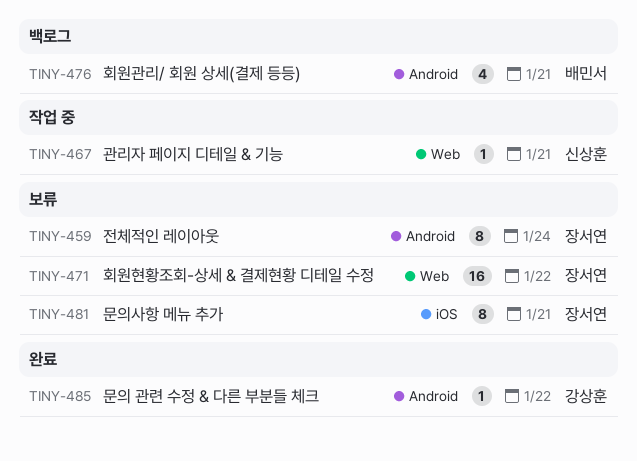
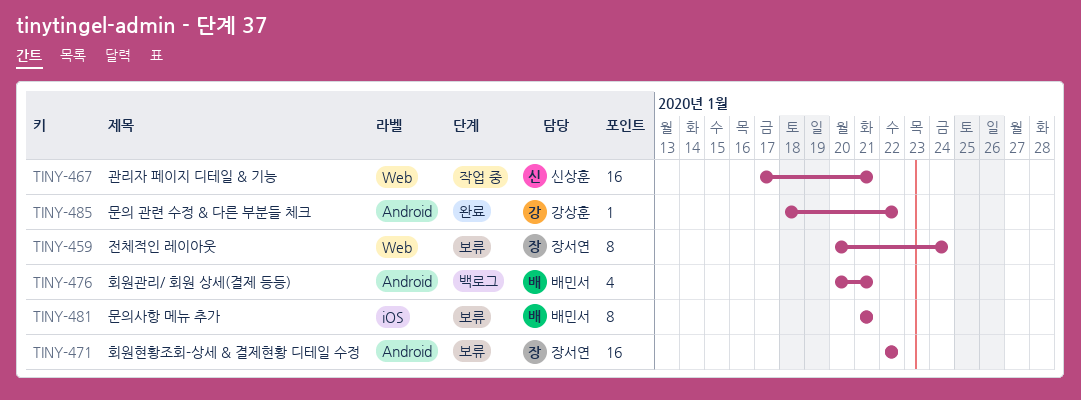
TINY-459, label: Android -> Web
TINY-467, estimate: 1 -> 16
TINY-471, label: Web -> Android
TINY-481, owner: 장서연 -> 배민서

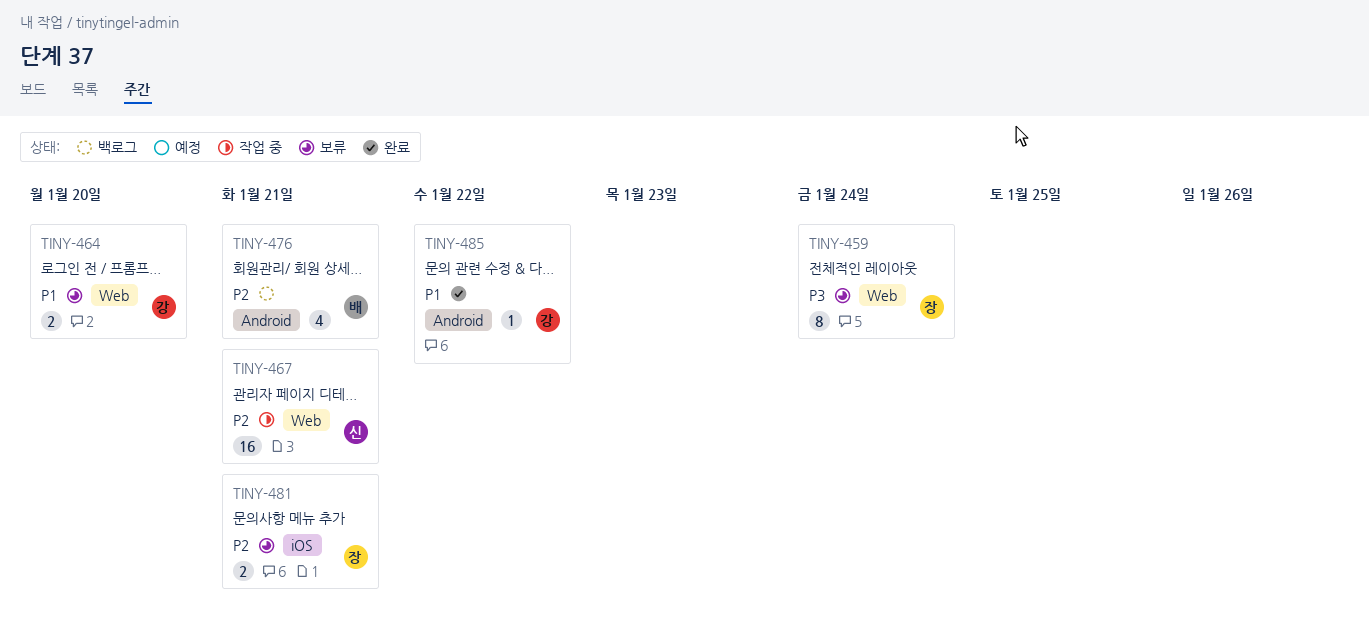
TINY-464: none -> present
TINY-471: present -> none
TINY-481, owner: 배민서 -> 장서연
TINY-481, estimate: 8 -> 2

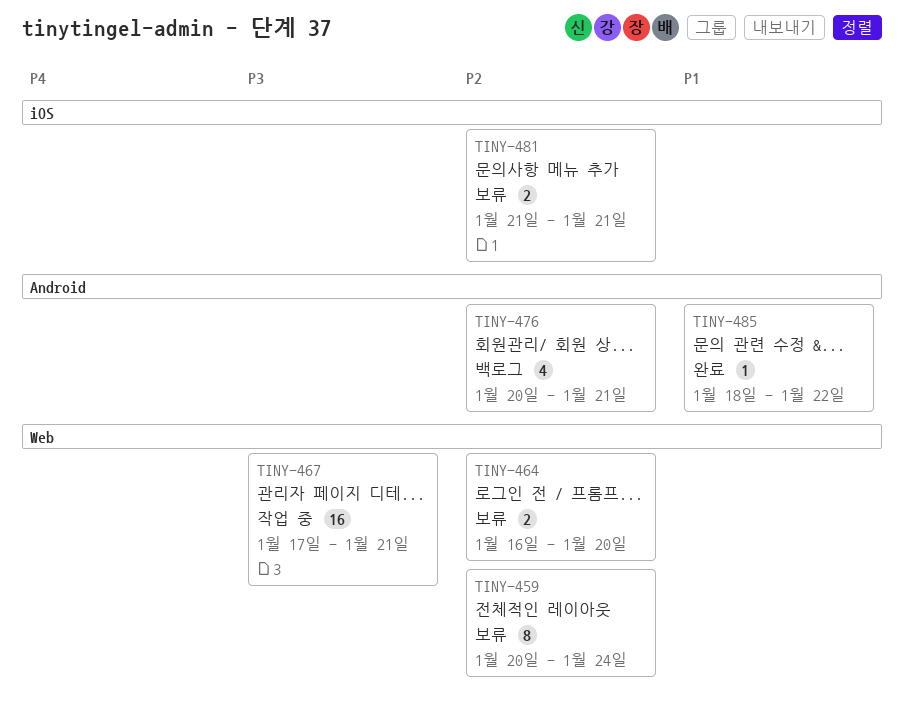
TINY-459, priority: P3 -> P2
TINY-464, priority: P1 -> P2
TINY-467, priority: P2 -> P3

